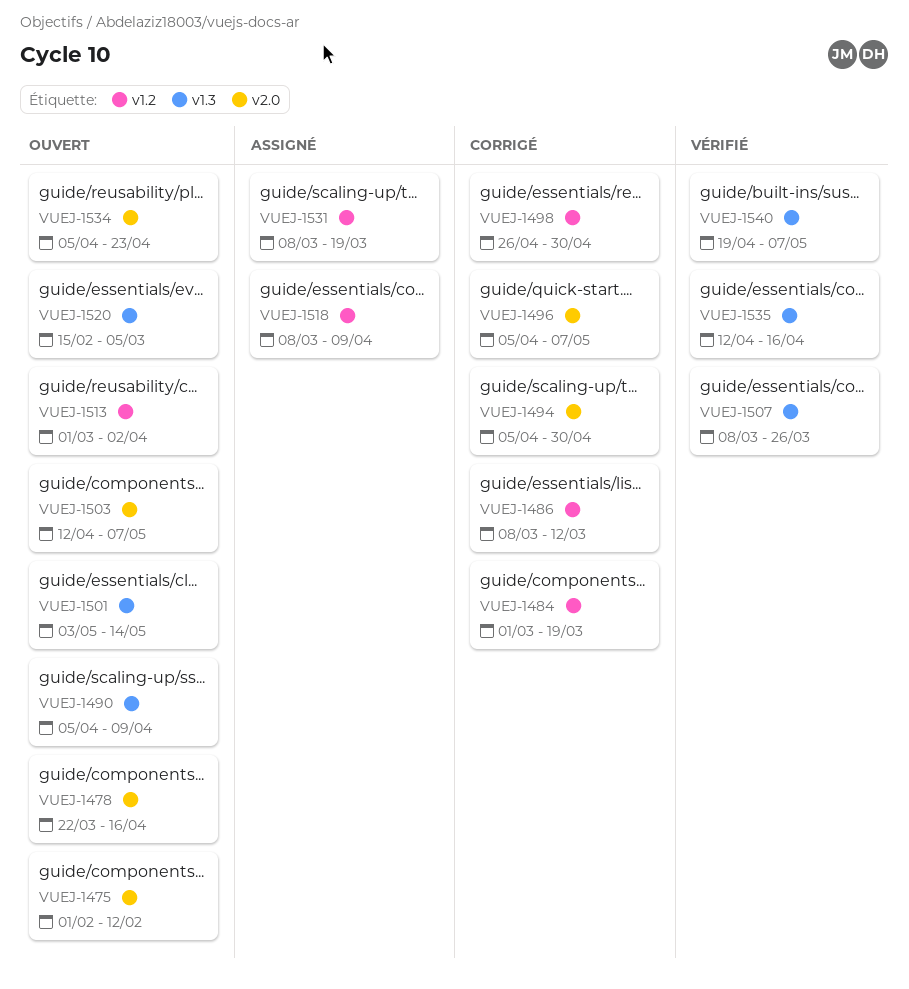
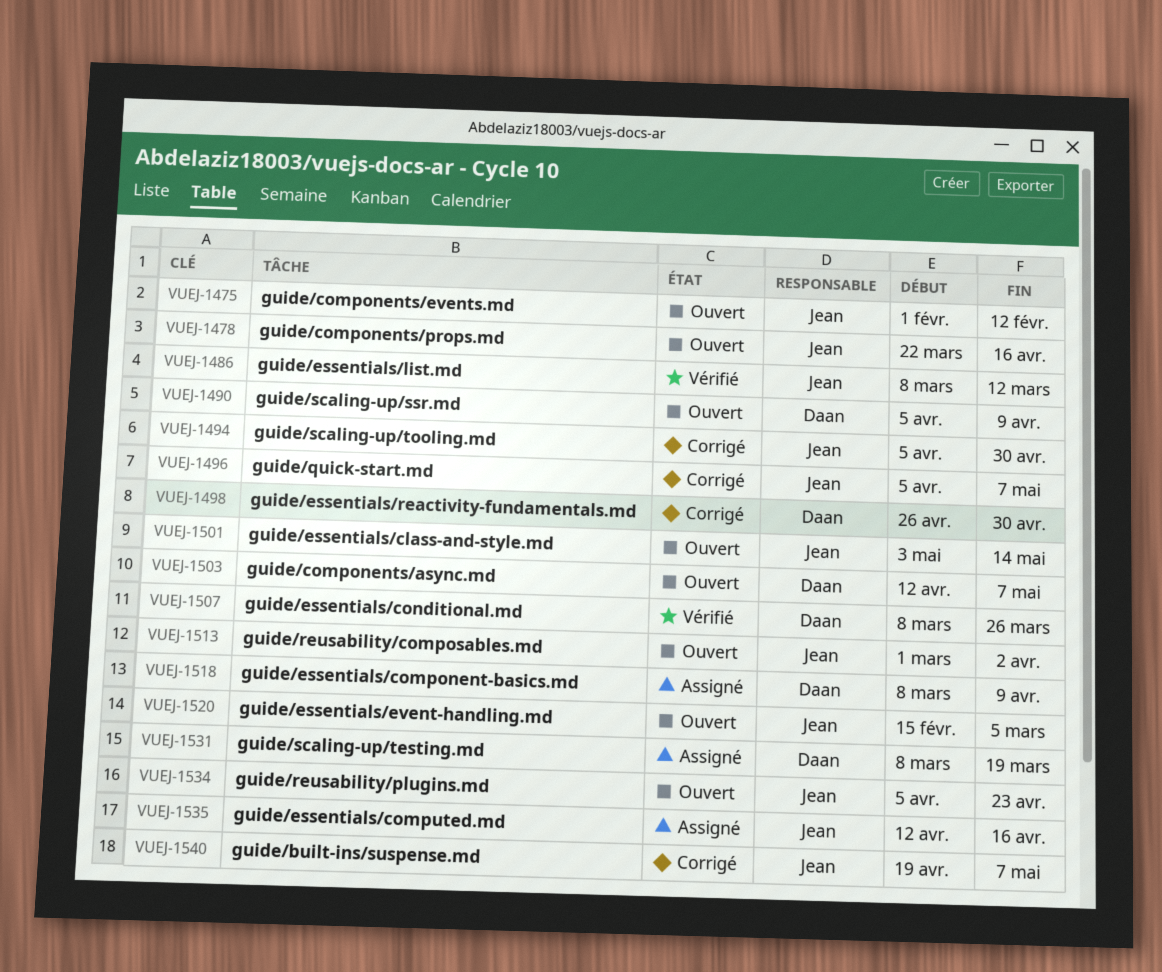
VUEJ-1484: present -> none
VUEJ-1486, status: Corrigé -> Vérifié
VUEJ-1535, status: Vérifié -> Assigné
VUEJ-1540, status: Vérifié -> Corrigé

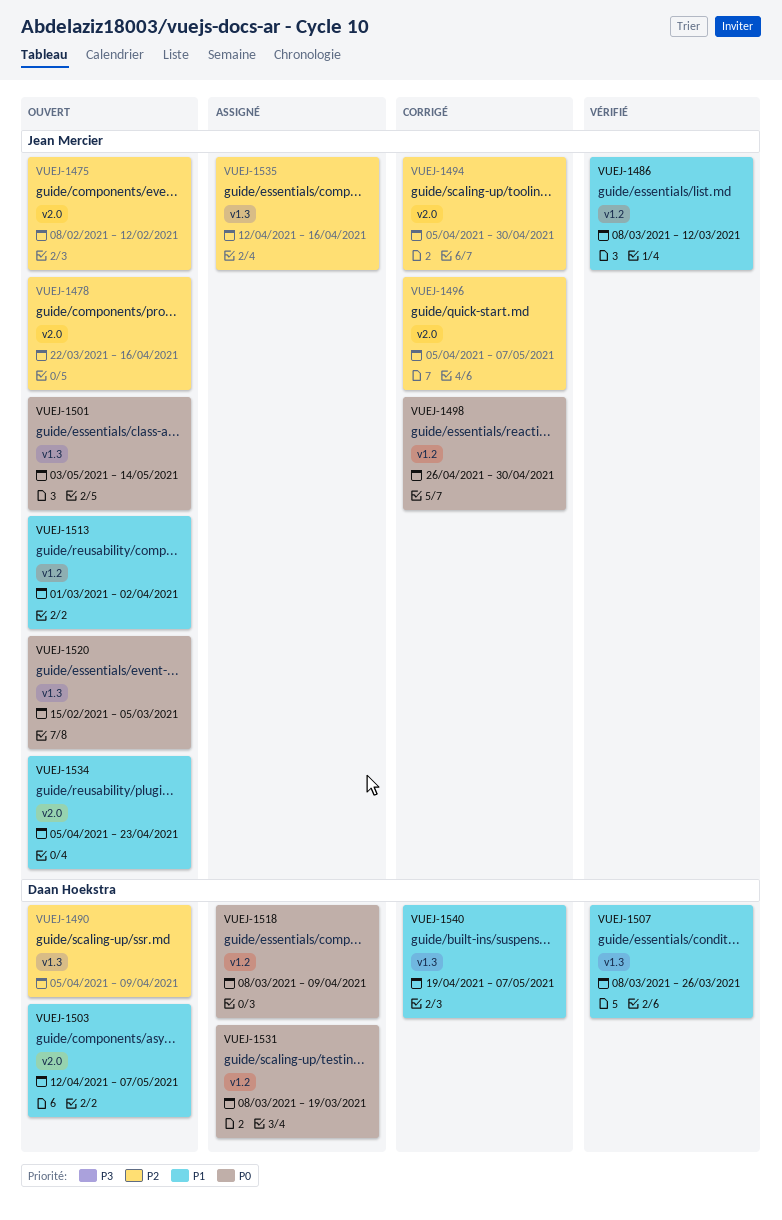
VUEJ-1475, start: Feb 1 -> Feb 8
VUEJ-1498, owner: Daan Hoekstra -> Jean Mercier
VUEJ-1540, owner: Jean Mercier -> Daan Hoekstra

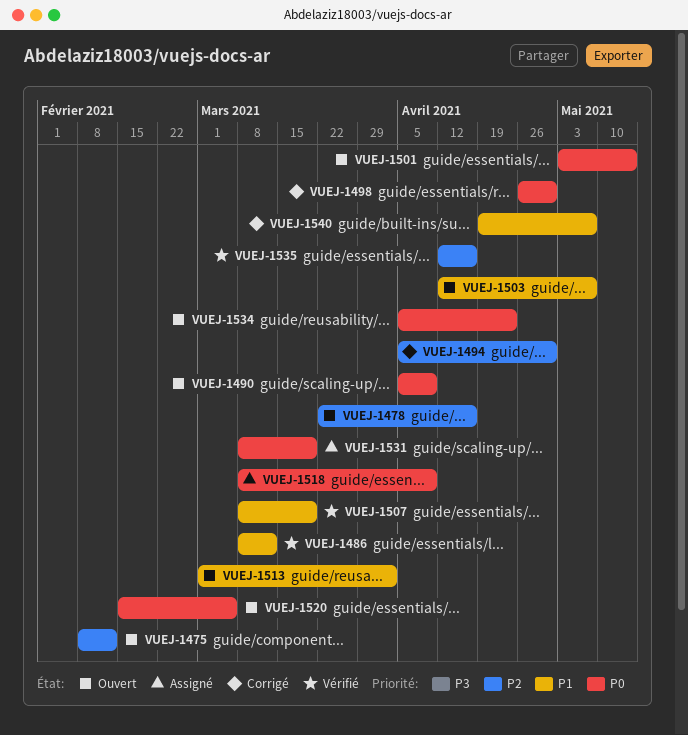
VUEJ-1490, priority: P2 -> P0
VUEJ-1496: present -> none
VUEJ-1507, due: Mar 26 -> Mar 19
VUEJ-1534, priority: P1 -> P0
VUEJ-1535, status: Assigné -> Vérifié

